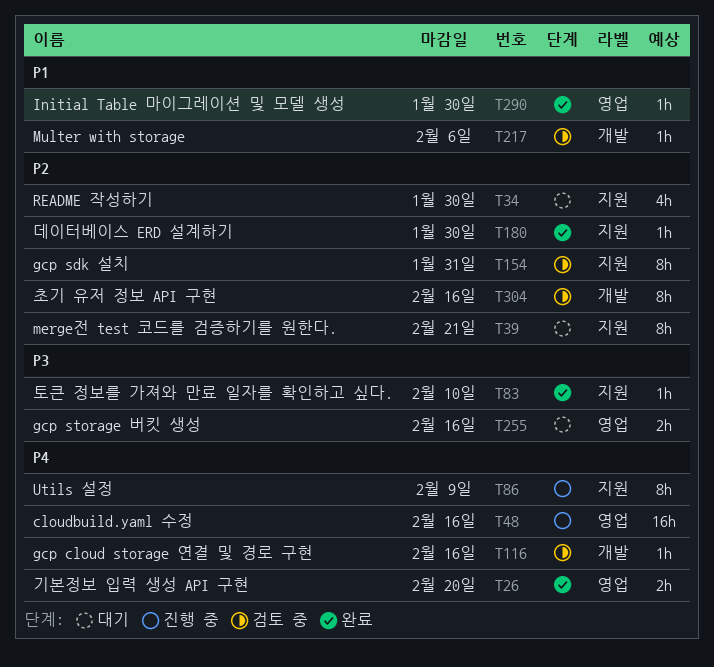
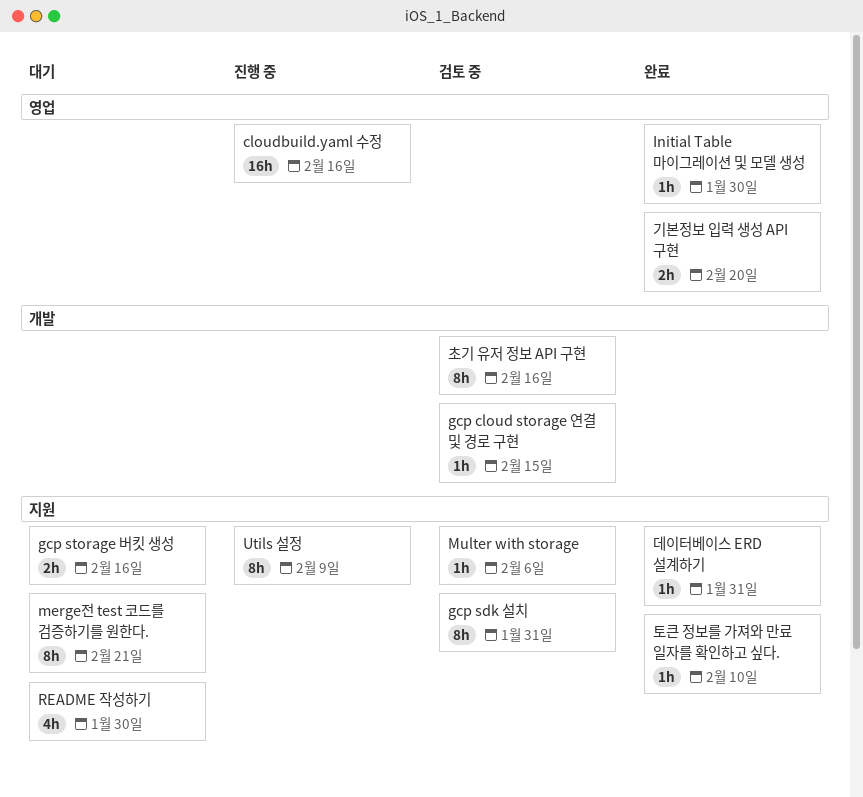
gcp cloud storage 연결 및 경로 구현, due: Feb 16 -> Feb 15
gcp storage 버킷 생성, label: 영업 -> 지원
Multer with storage, label: 개발 -> 지원
데이터베이스 ERD 설계하기, due: Jan 30 -> Jan 31

